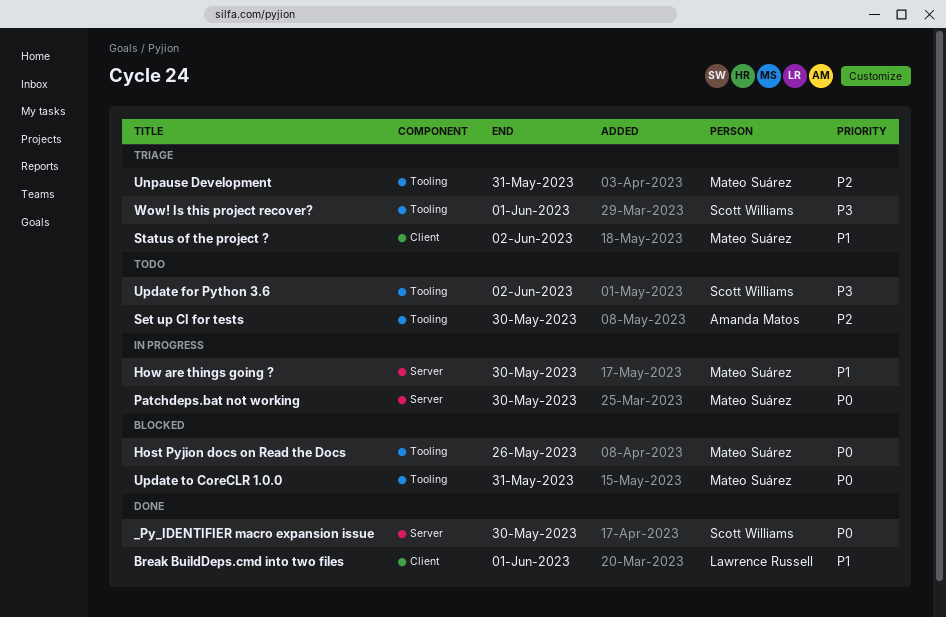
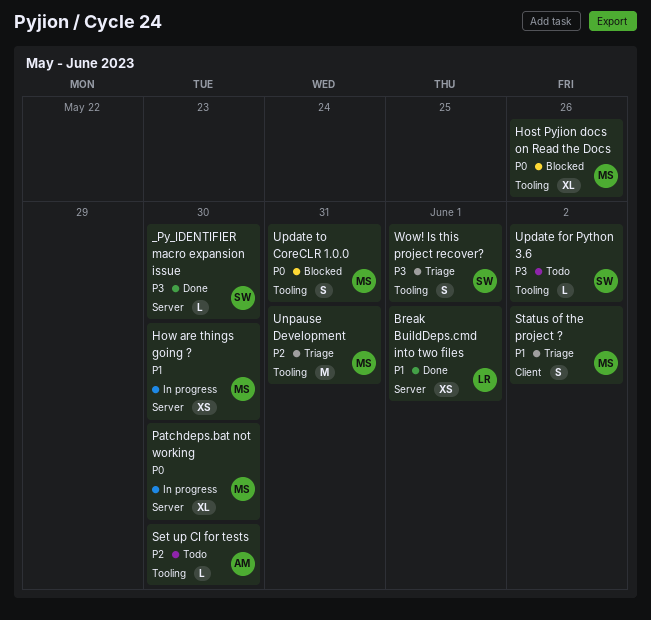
_Py_IDENTIFIER macro expansion issue, priority: P0 -> P3
Break BuildDeps.cmd into two files, label: Client -> Server

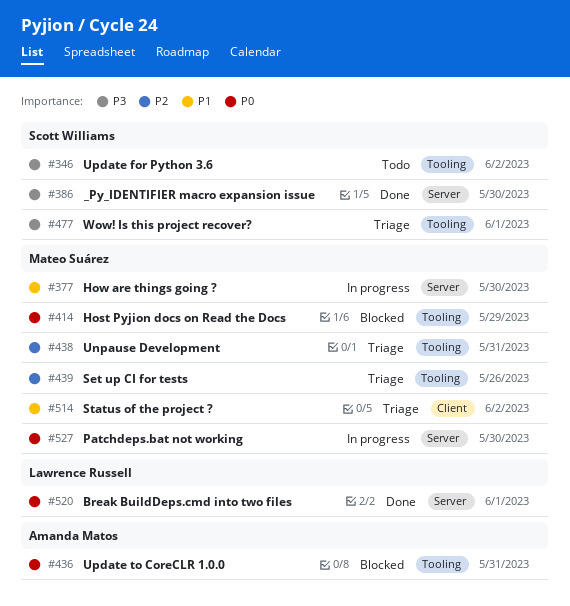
Break BuildDeps.cmd into two files, priority: P1 -> P0
Host Pyjion docs on Read the Docs, due: May 26 -> May 29
Set up CI for tests, status: Todo -> Triage
Set up CI for tests, owner: Amanda Matos -> Mateo Suárez
Set up CI for tests, due: May 30 -> May 26
Update to CoreCLR 1.0.0, owner: Mateo Suárez -> Amanda Matos

